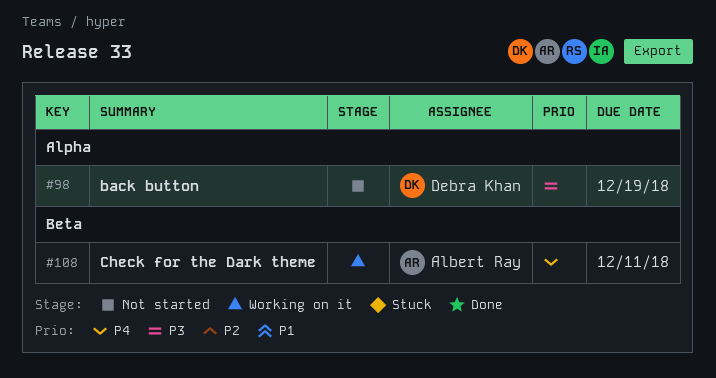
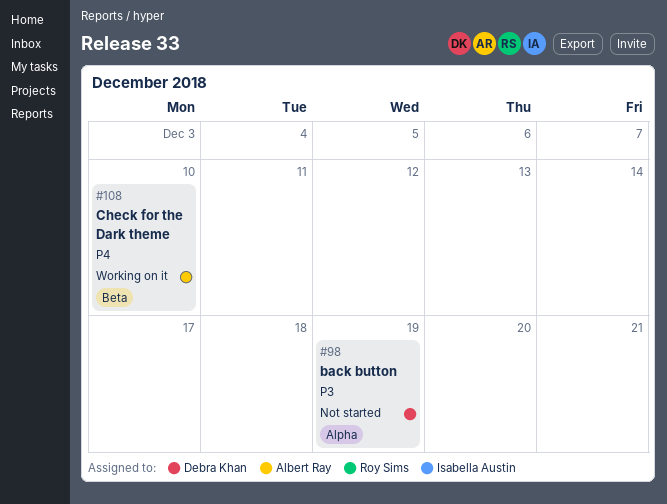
#108, due: Dec 11 -> Dec 10

